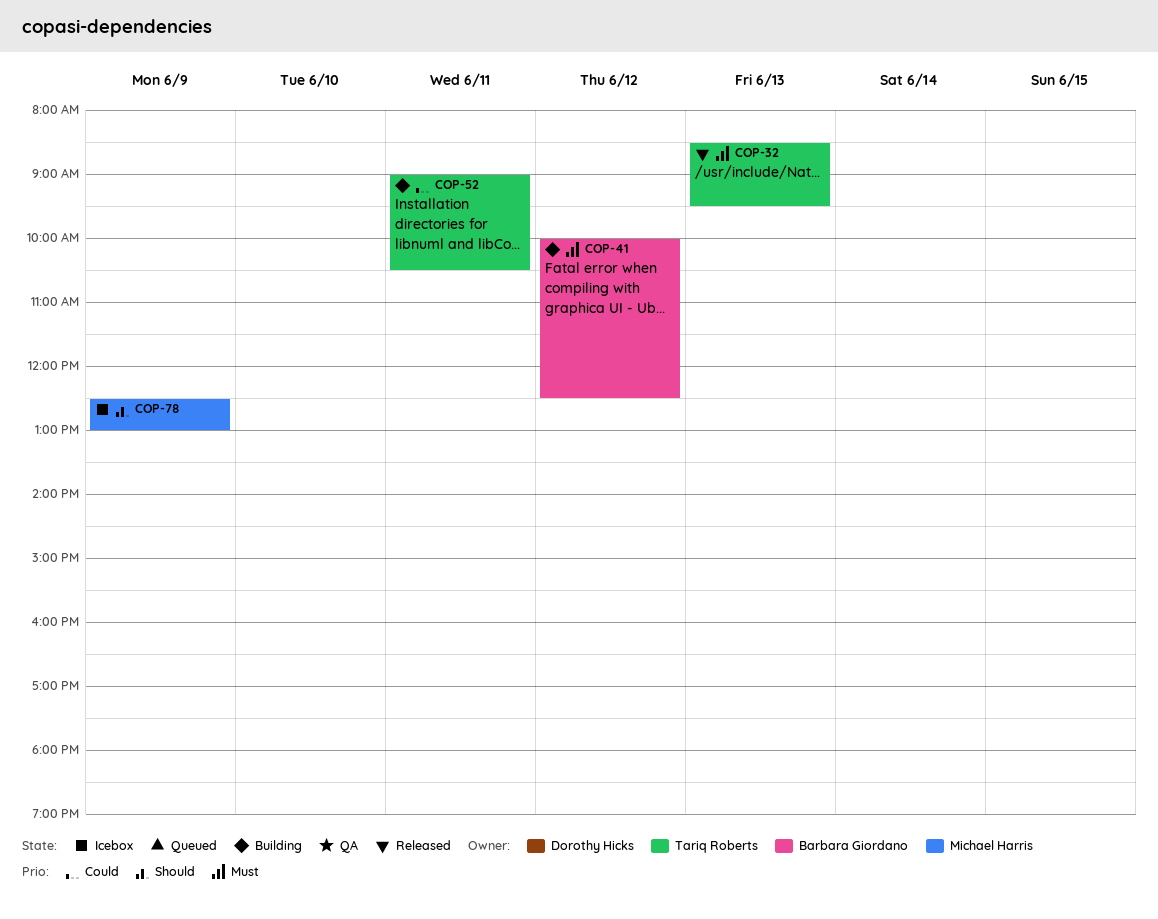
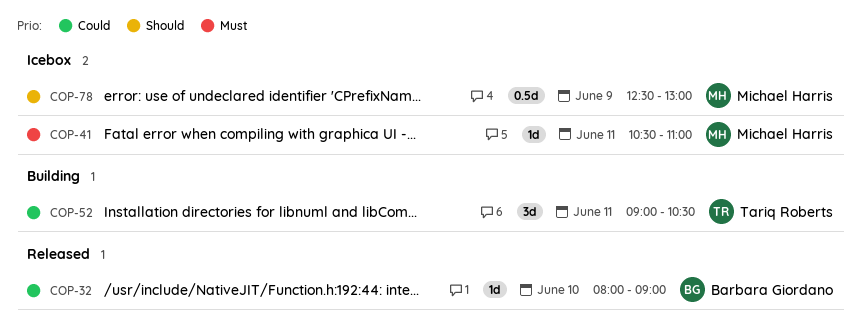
COP-32, owner: Tariq Roberts -> Barbara Giordano
COP-32, priority: Must -> Could
COP-32, day: Jun 13 -> Jun 10
COP-32, begins: 08:30 -> 08:00
COP-32, ends: 09:30 -> 09:00
COP-41, status: Building -> Icebox
COP-41, owner: Barbara Giordano -> Michael Harris
COP-41, day: Jun 12 -> Jun 11
COP-41, begins: 10:00 -> 10:30
COP-41, ends: 12:30 -> 11:00

